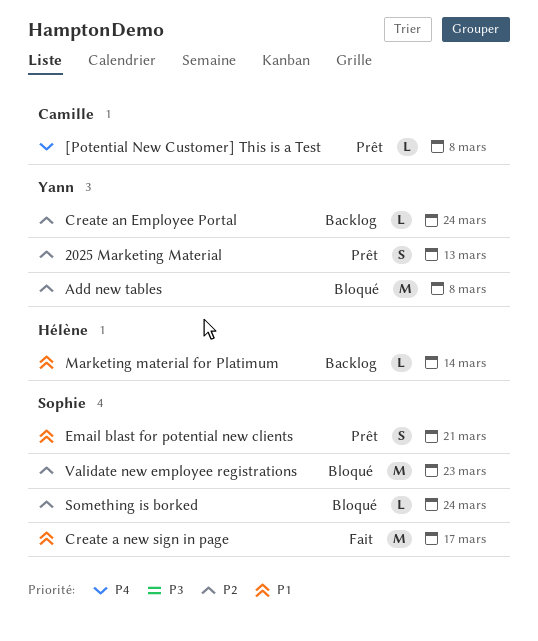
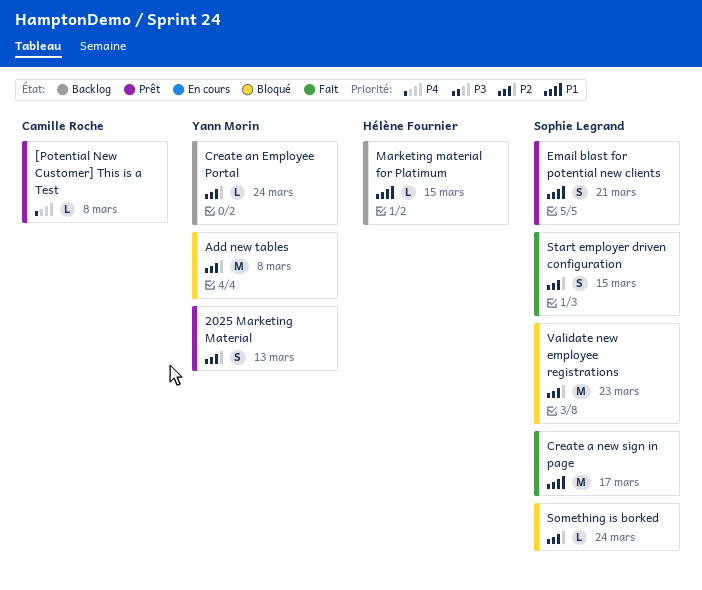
Marketing material for Platimum, due: Mar 14 -> Mar 15
Start employer driven configuration: none -> present

